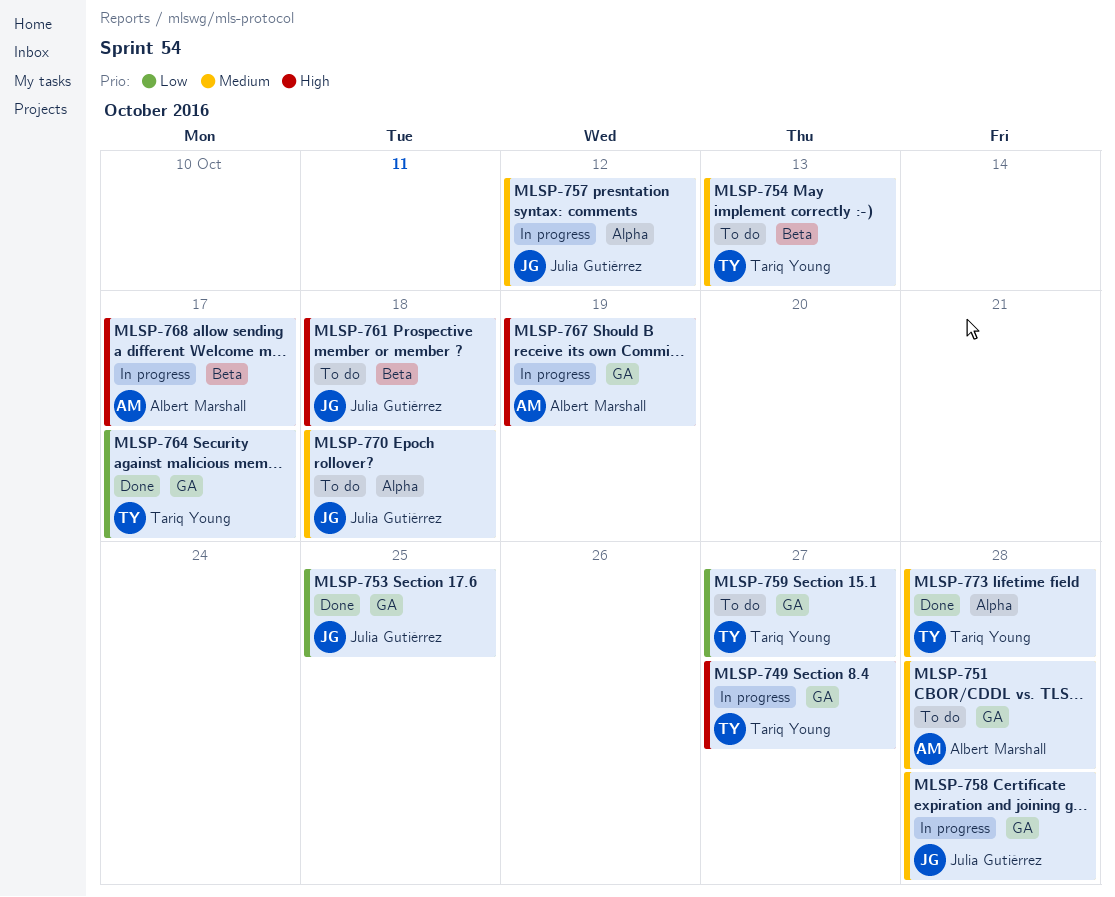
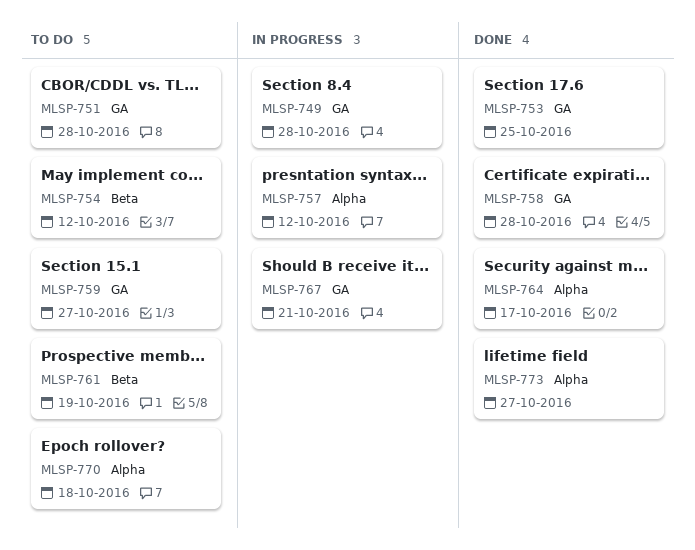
MLSP-749, due: Oct 27 -> Oct 28
MLSP-754, due: Oct 13 -> Oct 12
MLSP-758, status: In progress -> Done
MLSP-761, due: Oct 18 -> Oct 19
MLSP-764, label: GA -> Alpha
MLSP-767, due: Oct 19 -> Oct 21
MLSP-768: present -> none
MLSP-773, due: Oct 28 -> Oct 27

